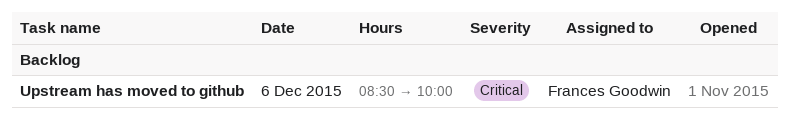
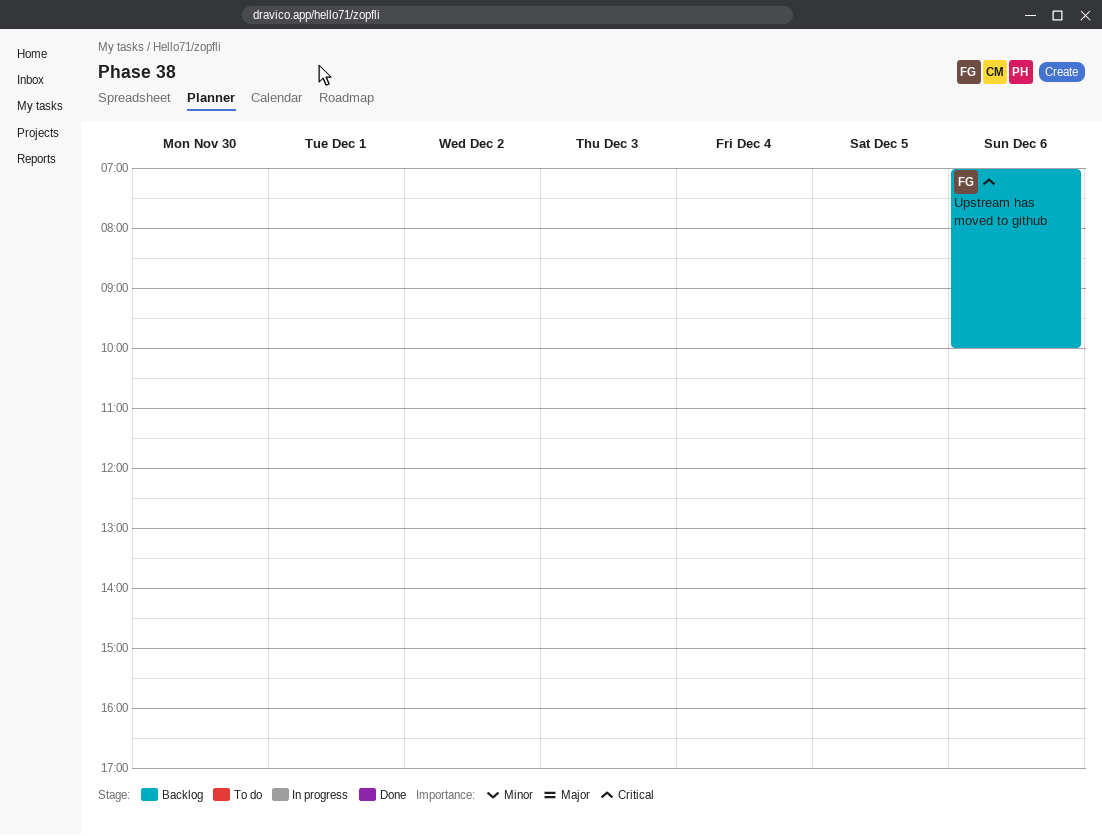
Upstream has moved to github, begins: 08:30 -> 07:00

